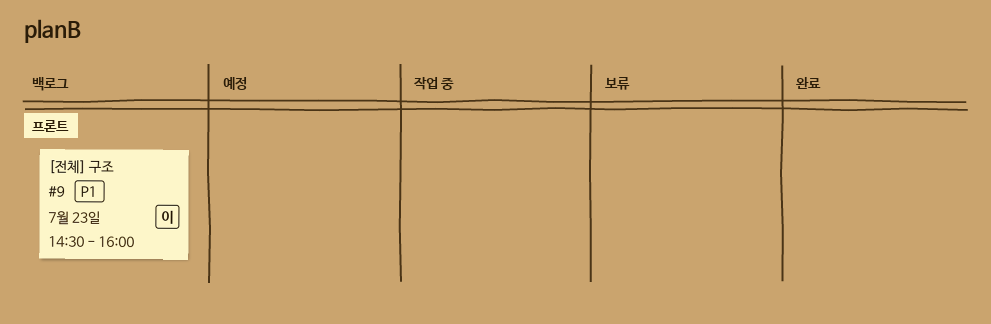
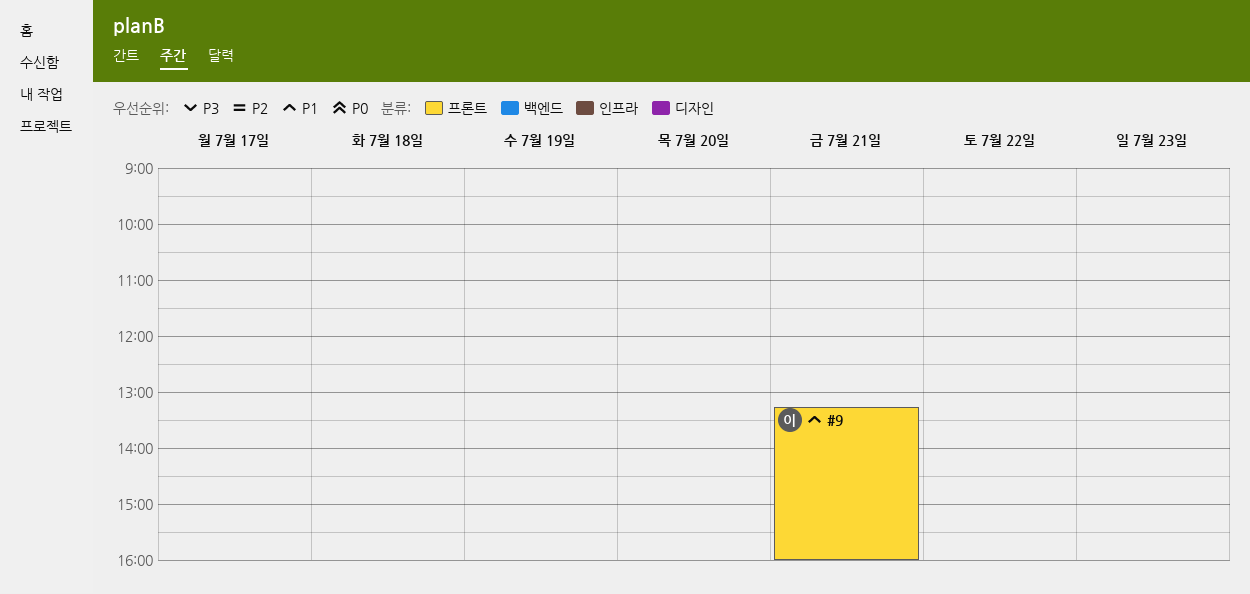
#9, day: Jul 23 -> Jul 21
#9, begins: 14:30 -> 13:15

